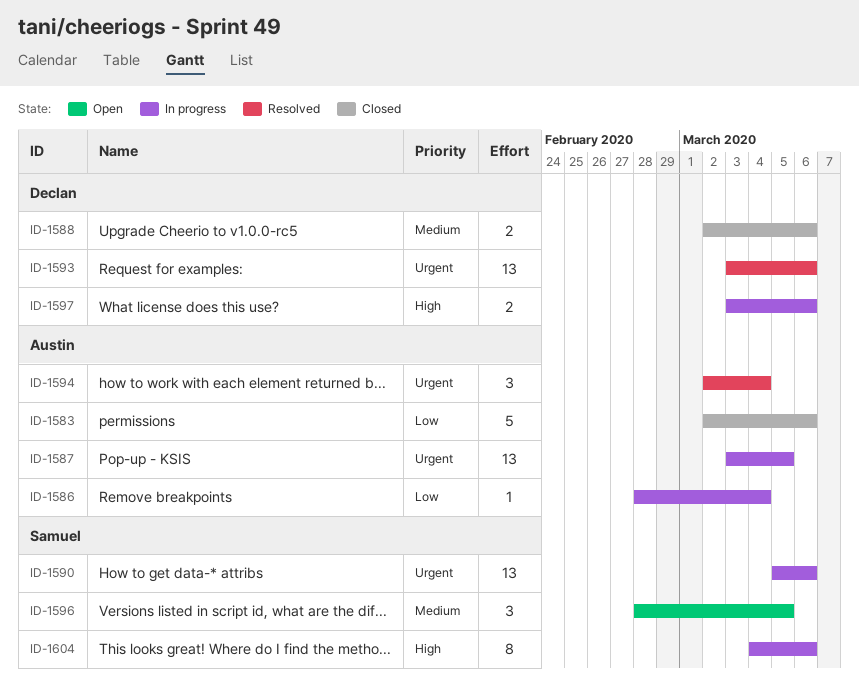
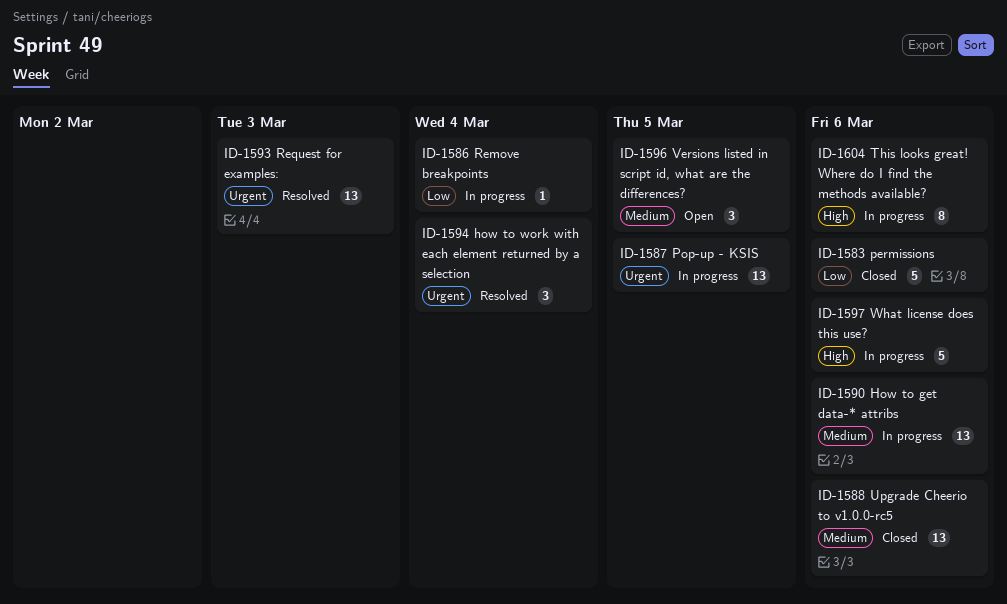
ID-1588, estimate: 2 -> 13
ID-1590, priority: Urgent -> Medium
ID-1593, due: Mar 6 -> Mar 3
ID-1597, estimate: 2 -> 5

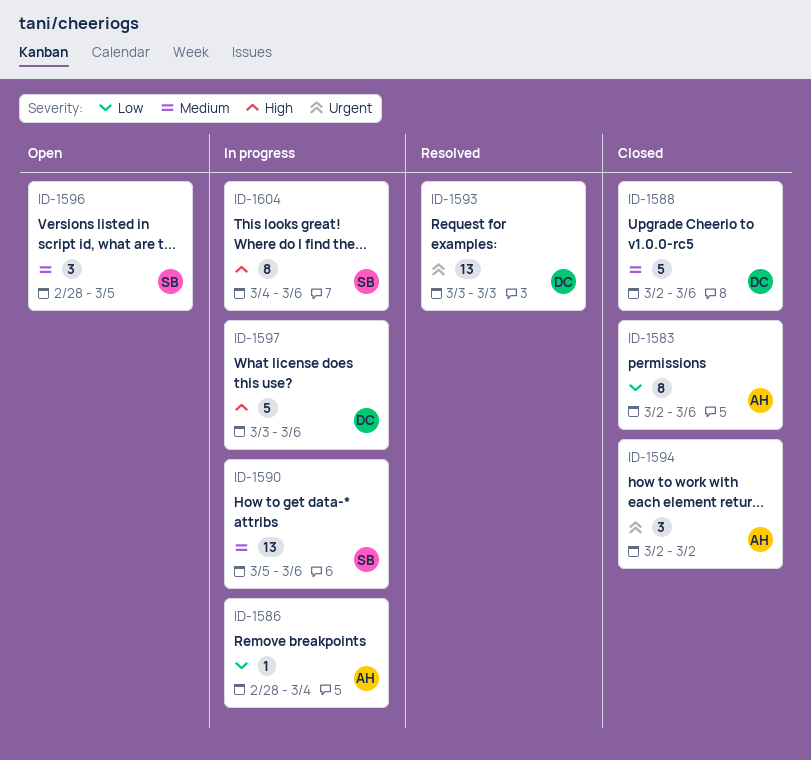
ID-1583, estimate: 5 -> 8
ID-1587: present -> none
ID-1588, estimate: 13 -> 5
ID-1594, status: Resolved -> Closed
ID-1594, due: Mar 4 -> Mar 2

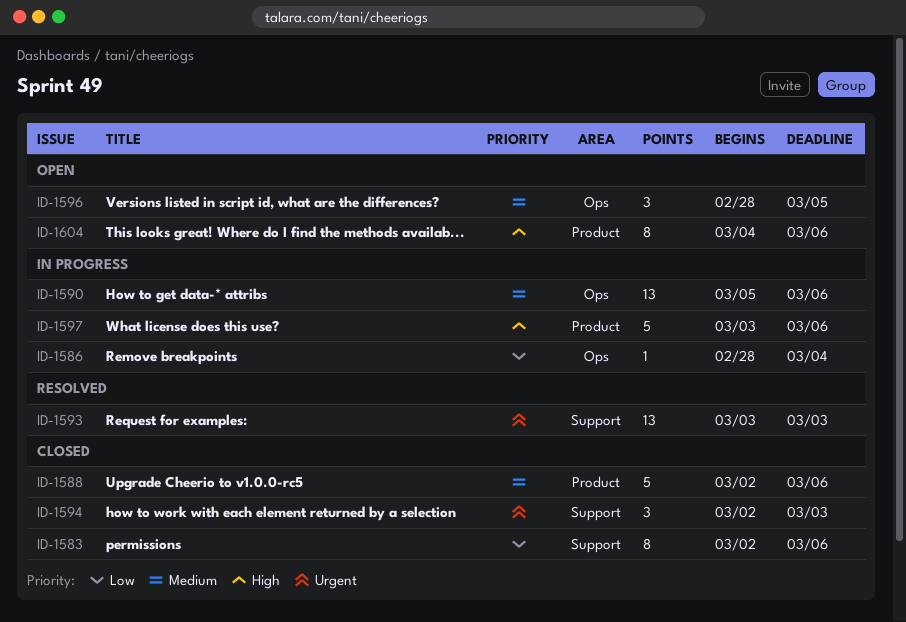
ID-1594, due: Mar 2 -> Mar 3
ID-1604, status: In progress -> Open

